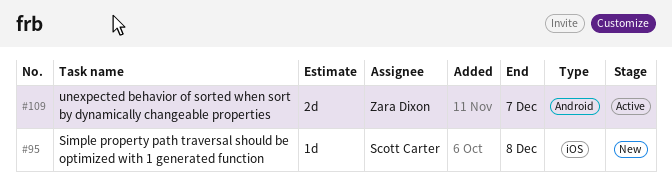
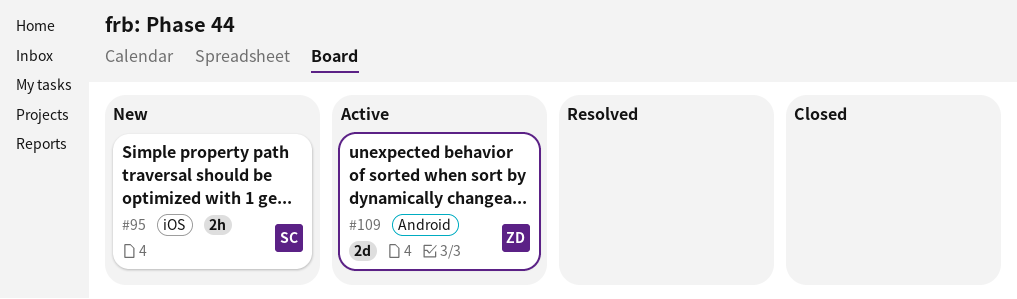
#95, estimate: 1d -> 2h

